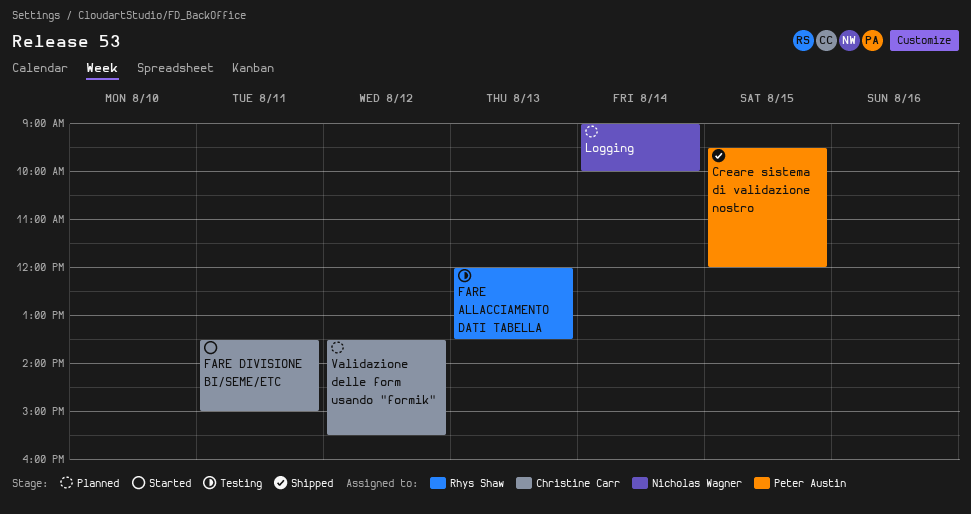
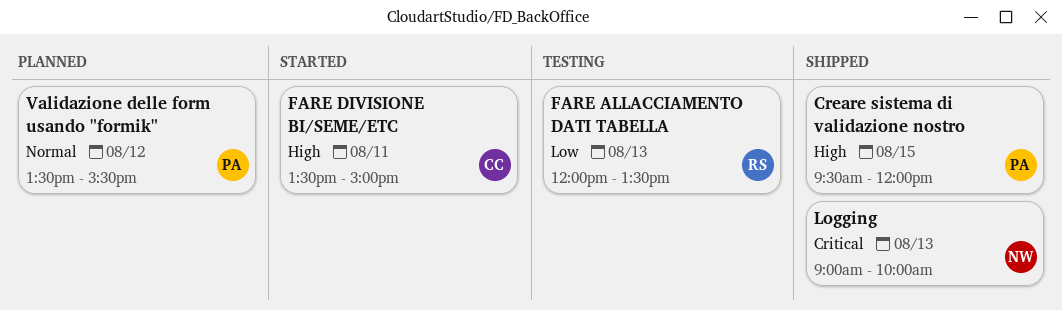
Logging, status: Planned -> Shipped
Logging, day: Aug 14 -> Aug 13
Validazione delle form usando "formik", owner: Christine Carr -> Peter Austin

